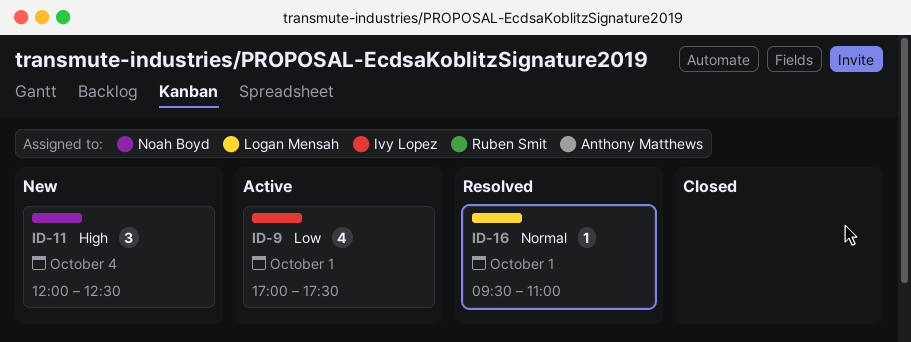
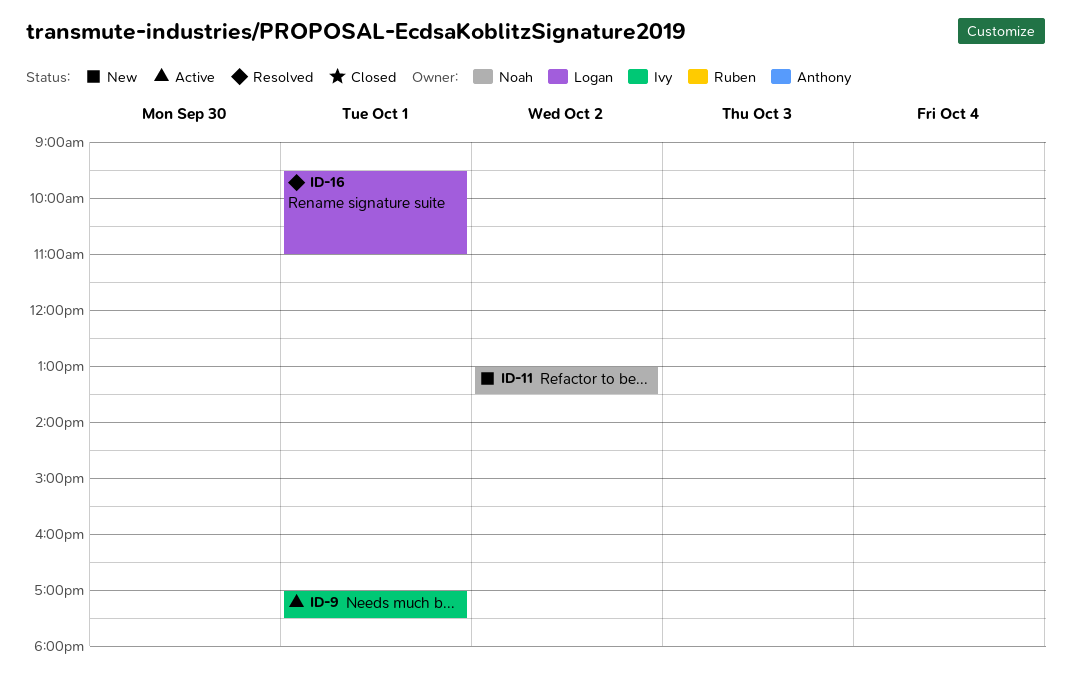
ID-11, day: Oct 4 -> Oct 2
ID-11, begins: 12:00 -> 13:00
ID-11, ends: 12:30 -> 13:30

